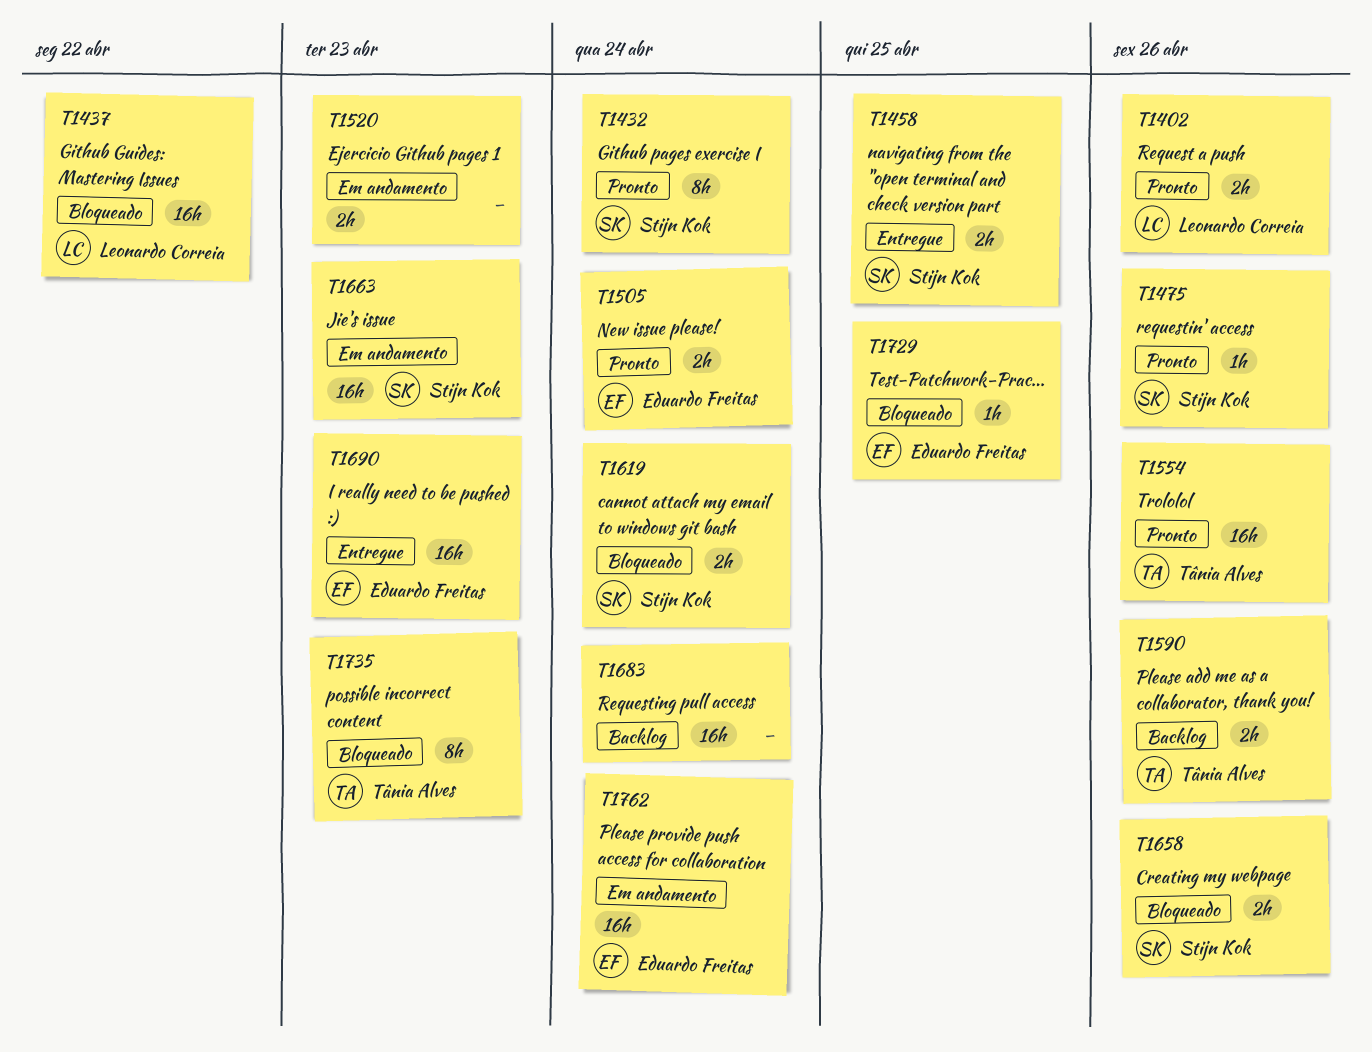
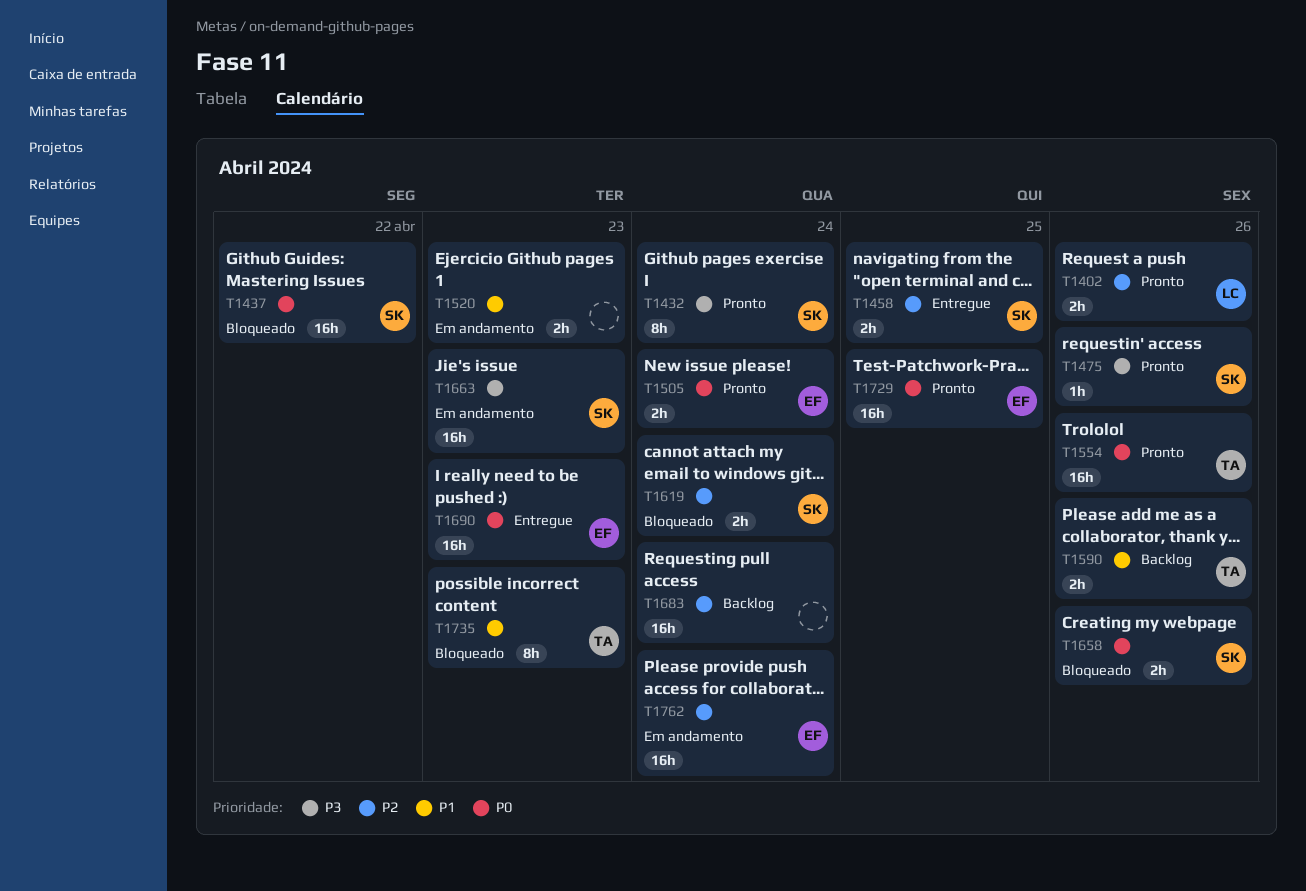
T1437, owner: Leonardo Correia -> Stijn Kok
T1729, status: Bloqueado -> Pronto
T1729, estimate: 1h -> 16h

